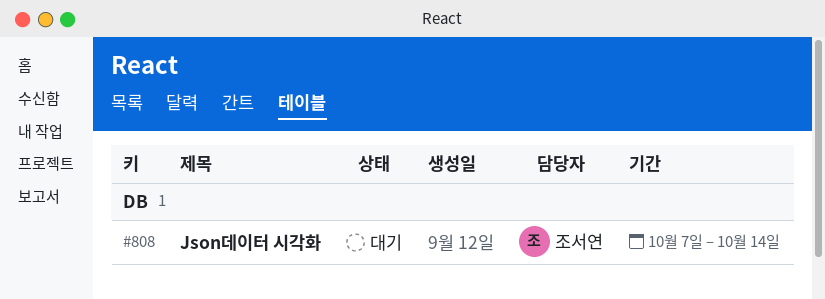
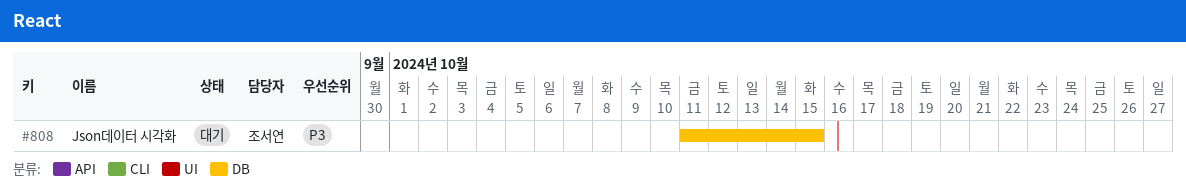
#808, start: Oct 7 -> Oct 11
#808, due: Oct 14 -> Oct 15

